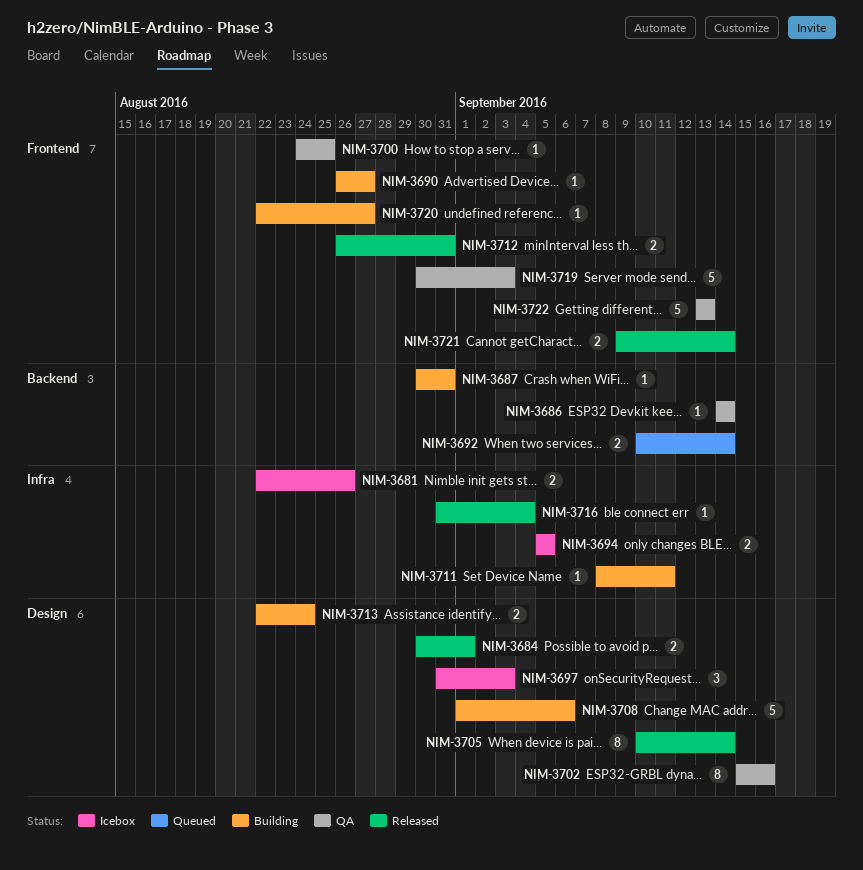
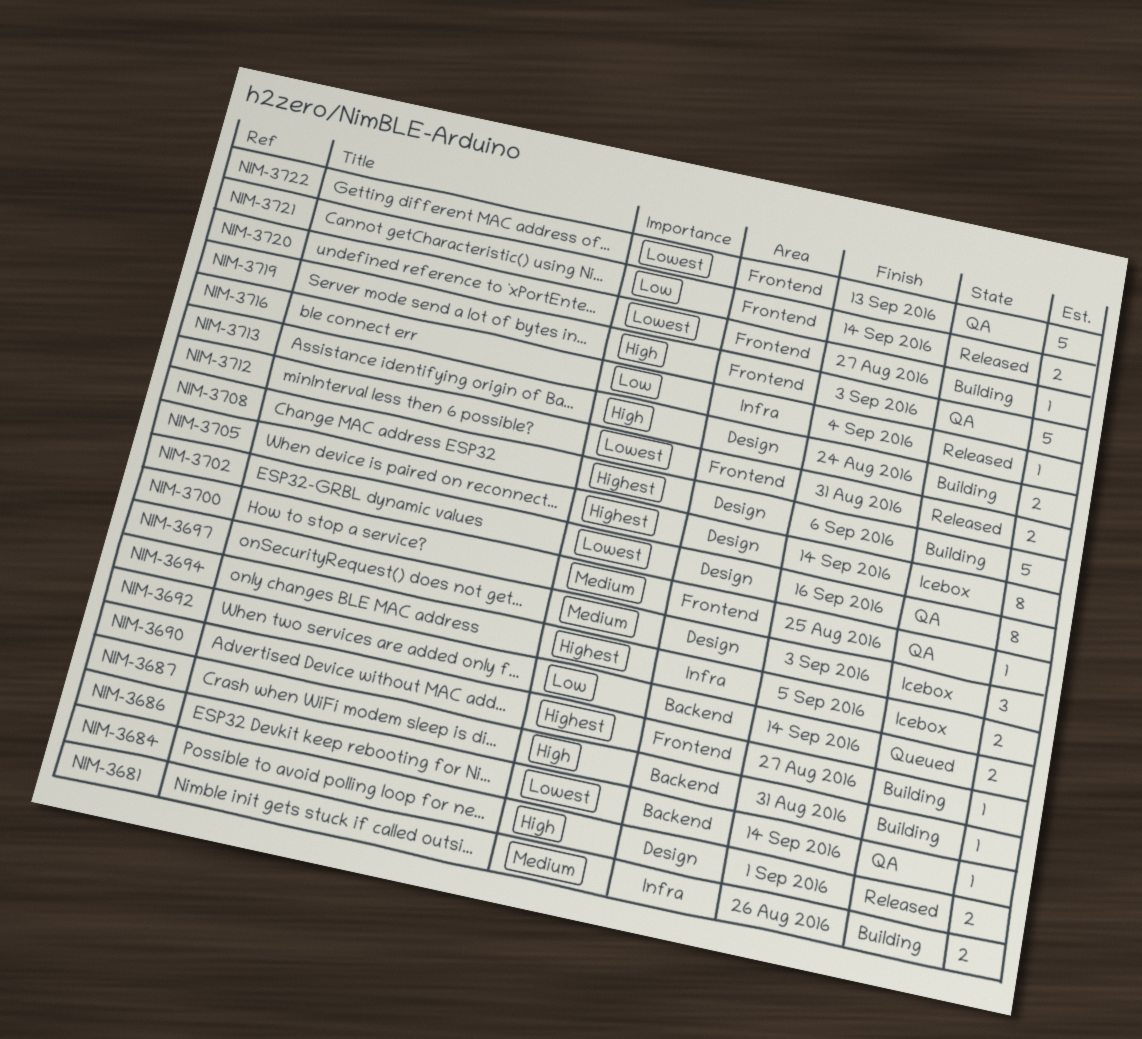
NIM-3681, status: Icebox -> Building
NIM-3705, status: Released -> Icebox
NIM-3711: present -> none

